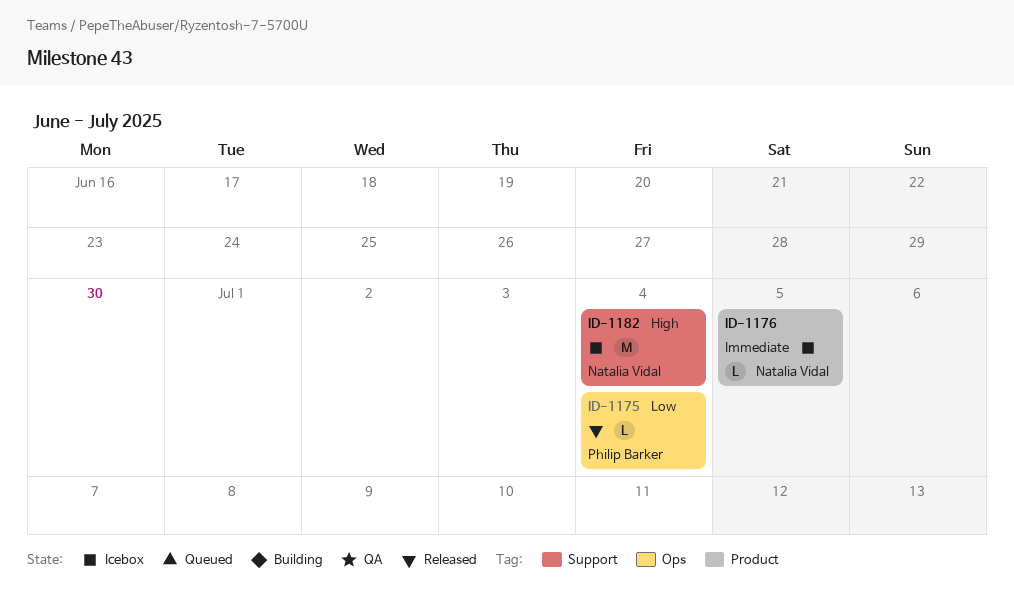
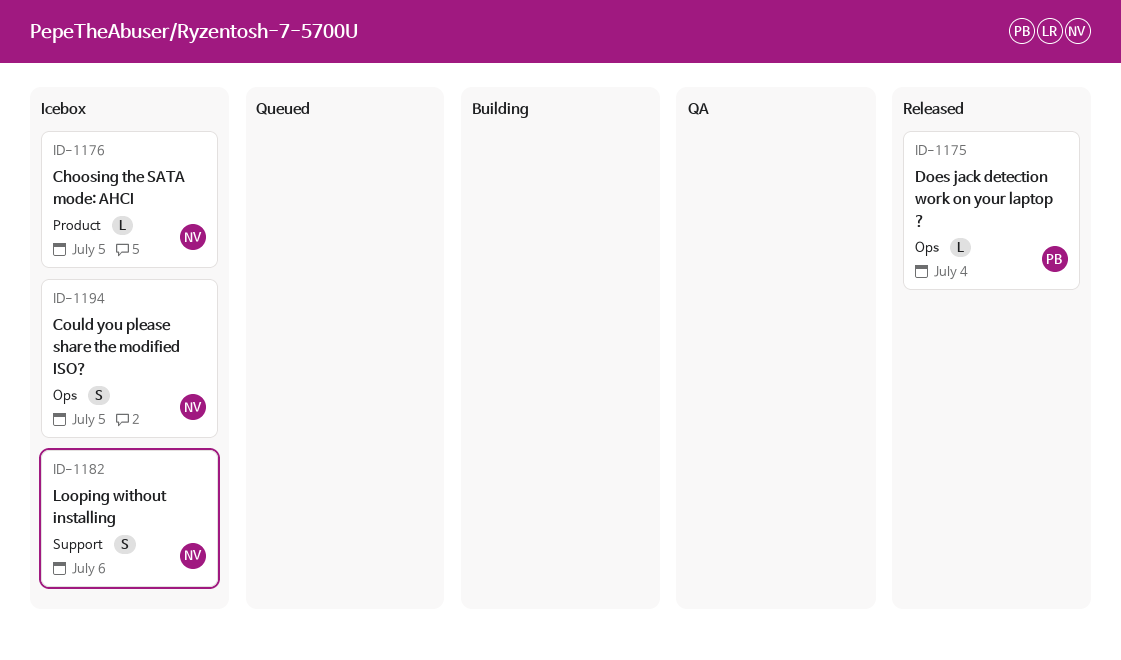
ID-1182, estimate: M -> S
ID-1182, due: Jul 4 -> Jul 6
ID-1194: none -> present

